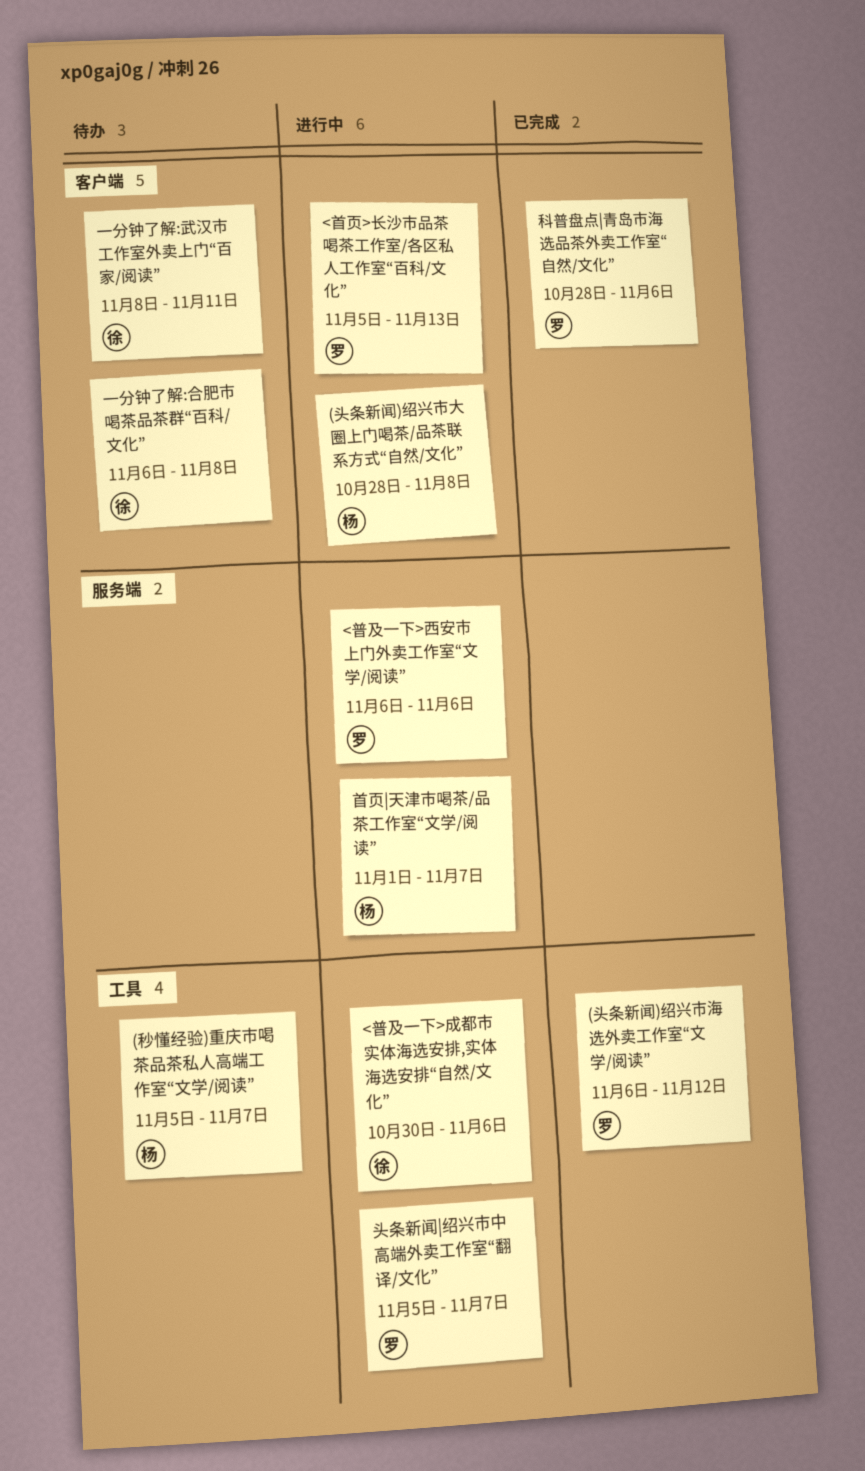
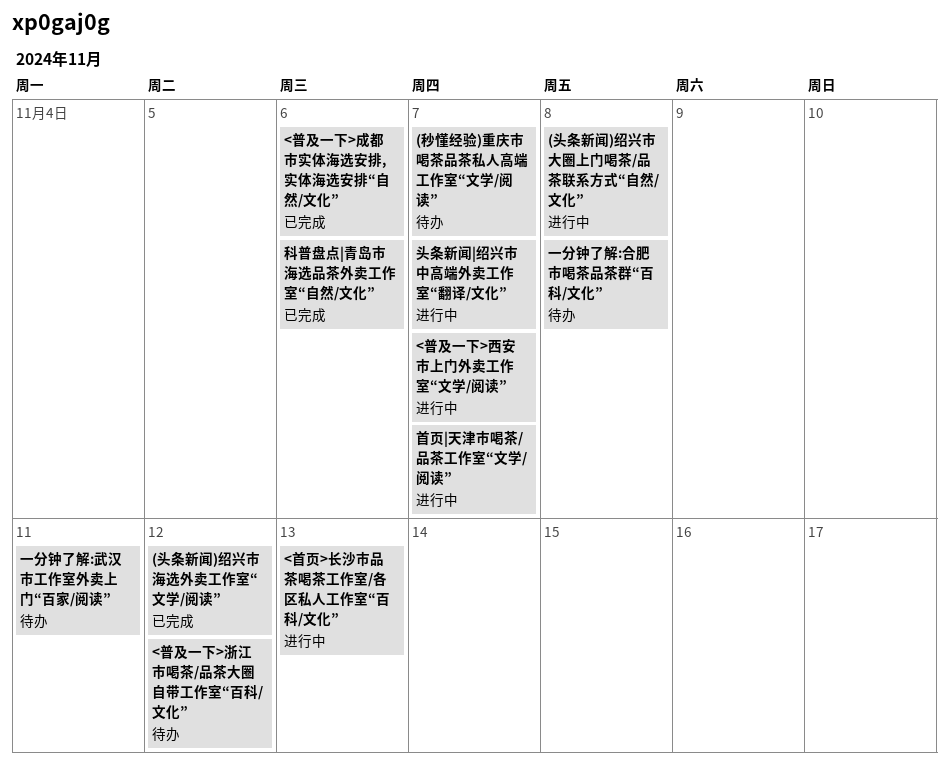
<普及一下>成都市实体海选安排,实体海选安排“自然/文化”, status: 进行中 -> 已完成
<普及一下>浙江市喝茶/品茶大圈自带工作室“百科/文化”: none -> present
<普及一下>西安市上门外卖工作室“文学/阅读”, due: Nov 6 -> Nov 7

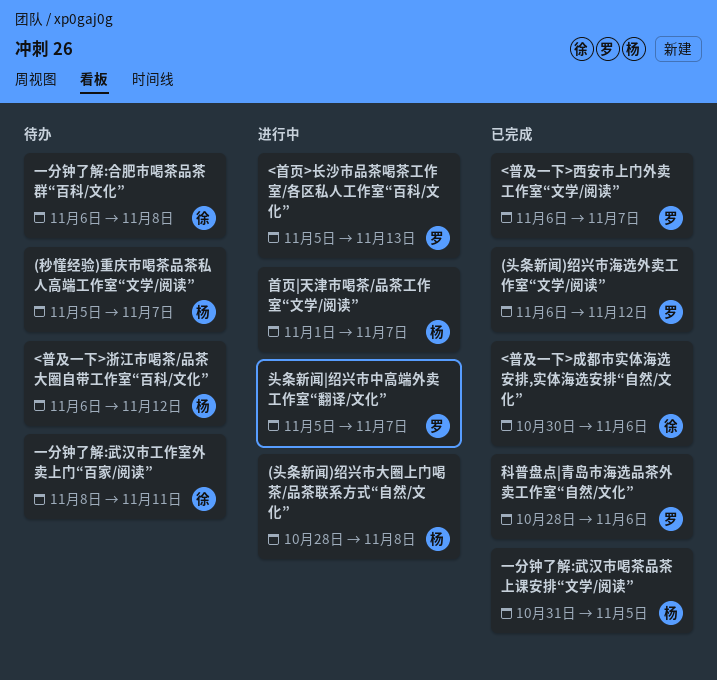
<普及一下>西安市上门外卖工作室“文学/阅读”, status: 进行中 -> 已完成
一分钟了解:武汉市喝茶品茶上课安排“文学/阅读”: none -> present

